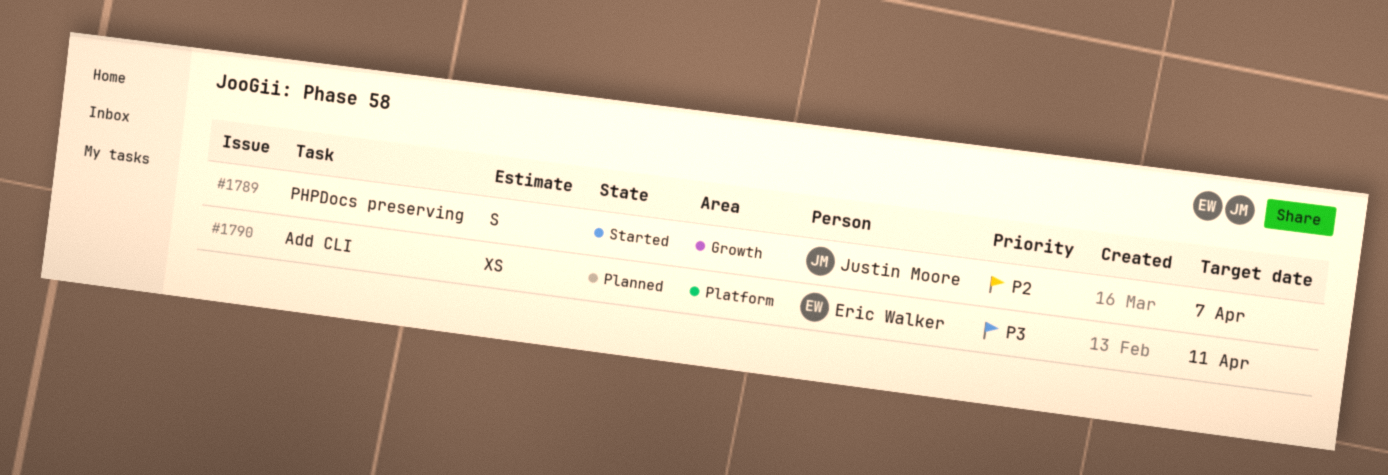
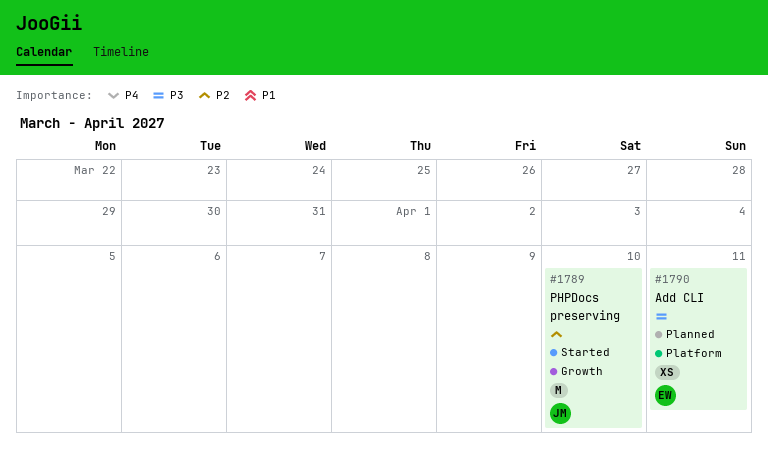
#1789, estimate: S -> M
#1789, due: Apr 7 -> Apr 10

